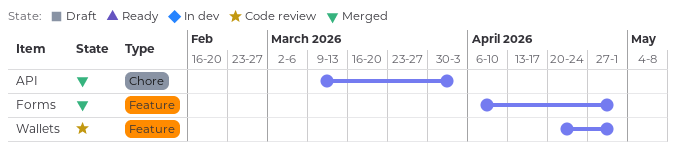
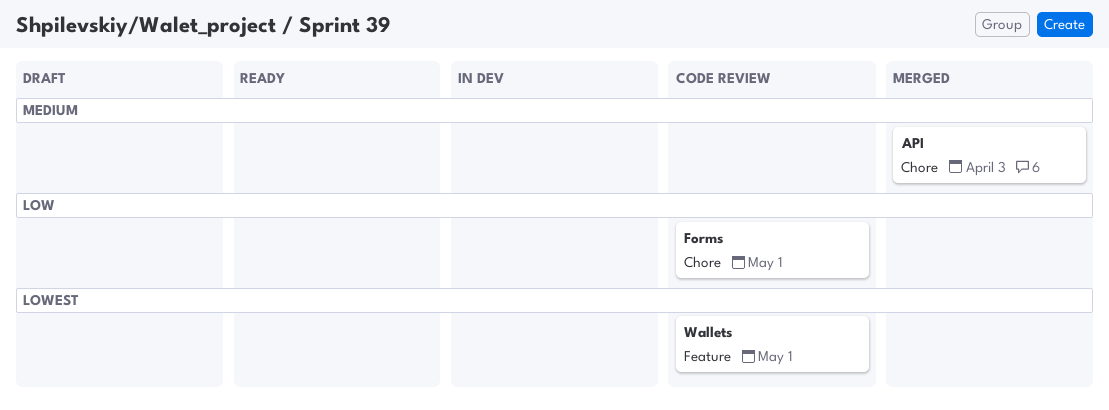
Forms, status: Merged -> Code review
Forms, label: Feature -> Chore

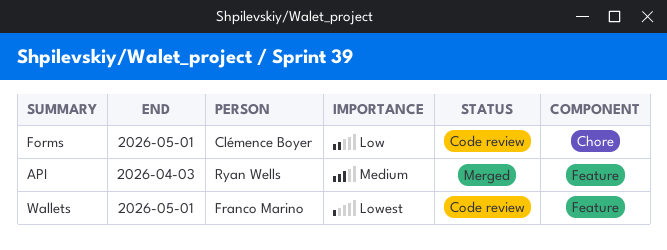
API, label: Chore -> Feature

